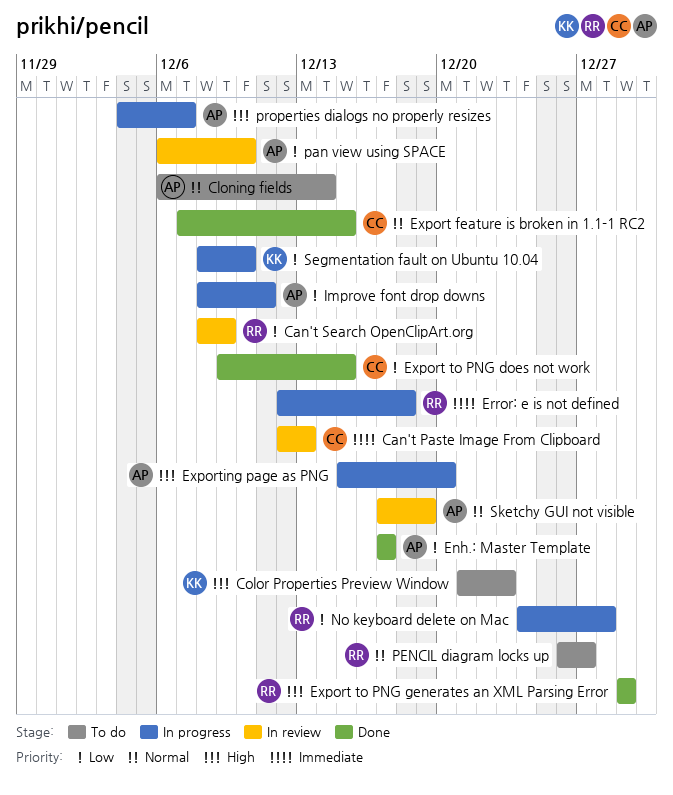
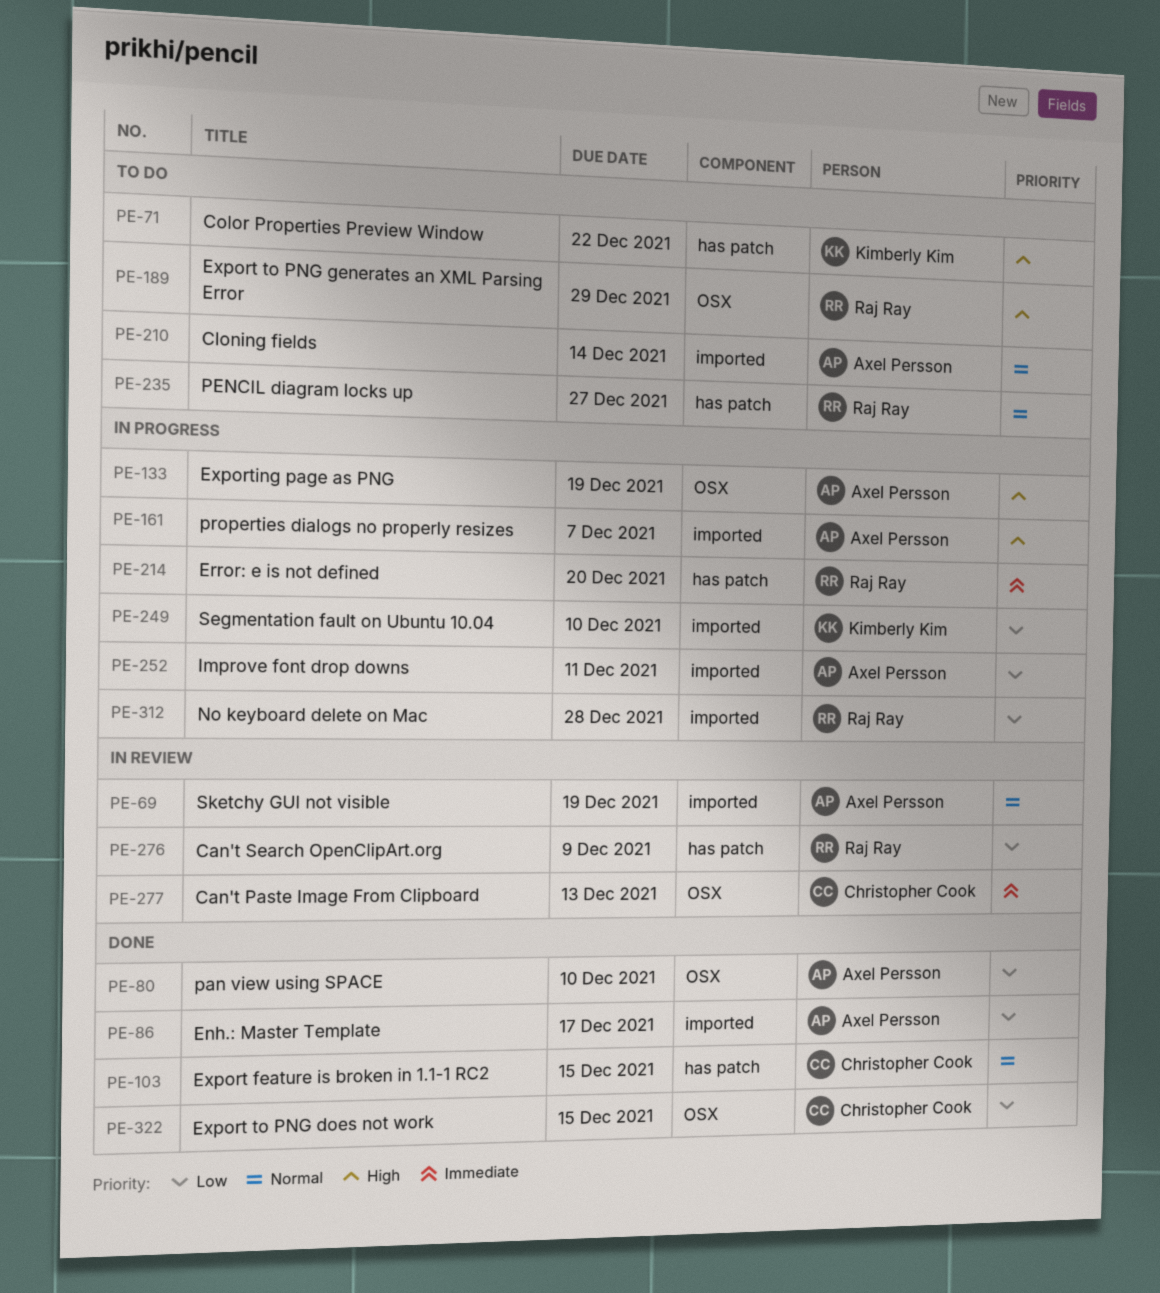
Color Properties Preview Window, due: Dec 23 -> Dec 22
Error: e is not defined, due: Dec 18 -> Dec 20
Export to PNG generates an XML Parsing Error, status: Done -> To do
Exporting page as PNG, due: Dec 20 -> Dec 19
pan view using SPACE, status: In review -> Done

